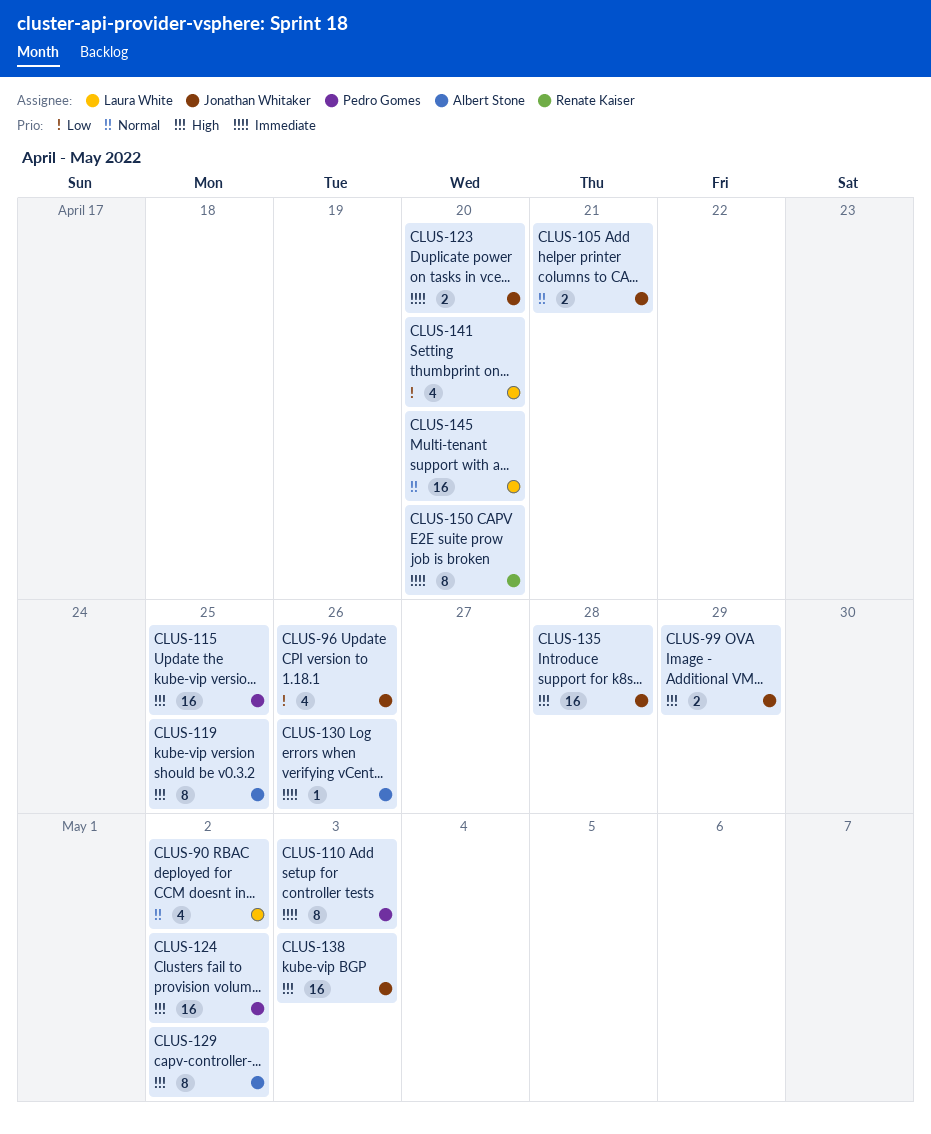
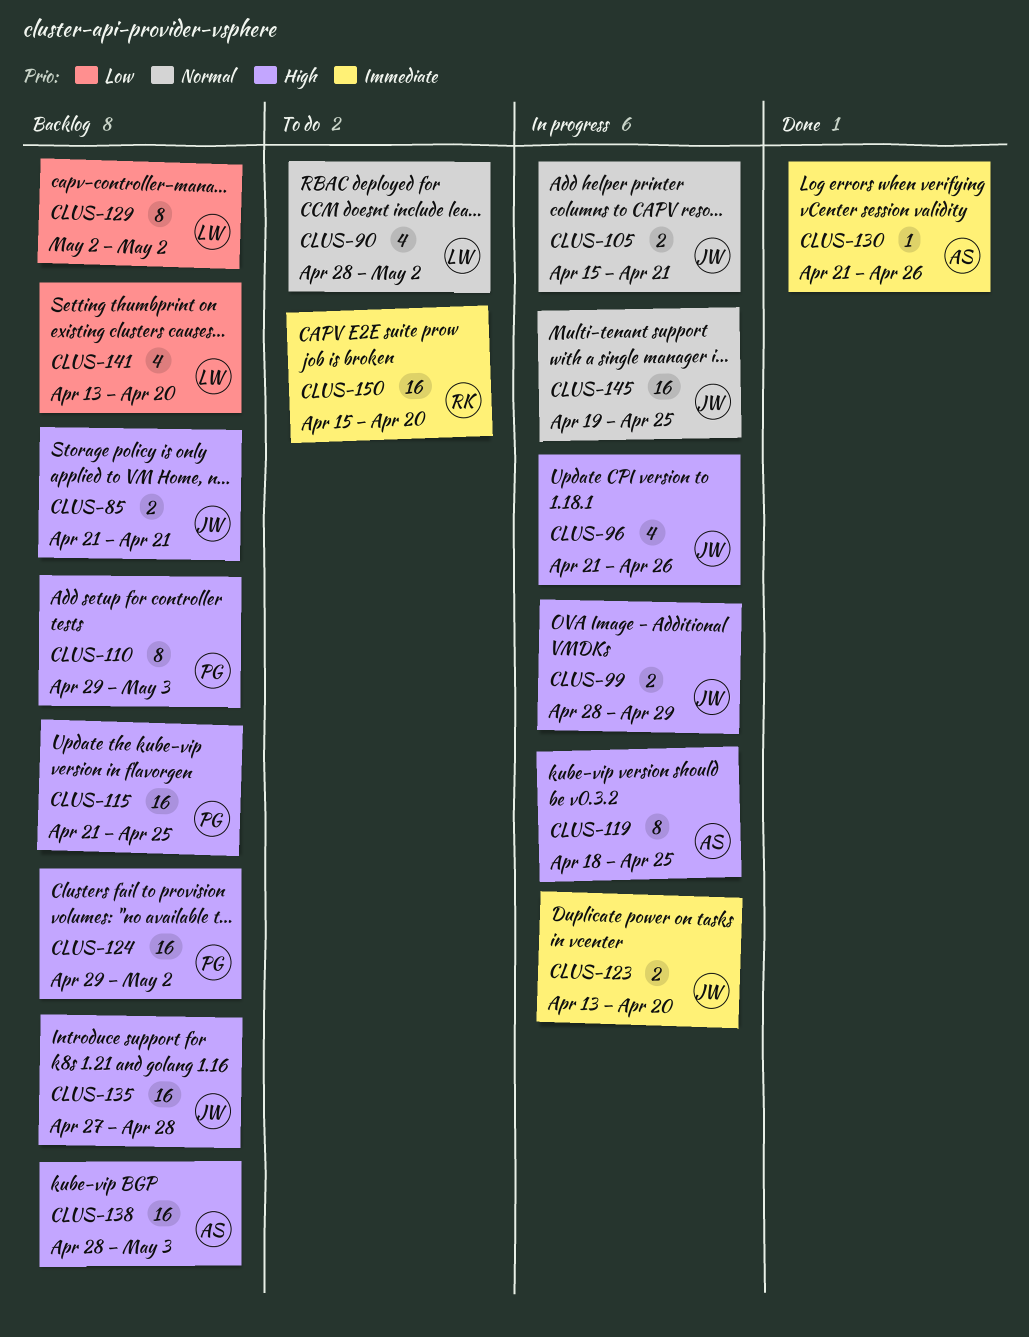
CLUS-85: none -> present
CLUS-96, priority: Low -> High
CLUS-110, priority: Immediate -> High
CLUS-129, owner: Albert Stone -> Laura White
CLUS-129, priority: High -> Low
CLUS-138, owner: Jonathan Whitaker -> Albert Stone
CLUS-145, owner: Laura White -> Jonathan Whitaker
CLUS-145, due: Apr 20 -> Apr 25
CLUS-150, estimate: 8 -> 16

